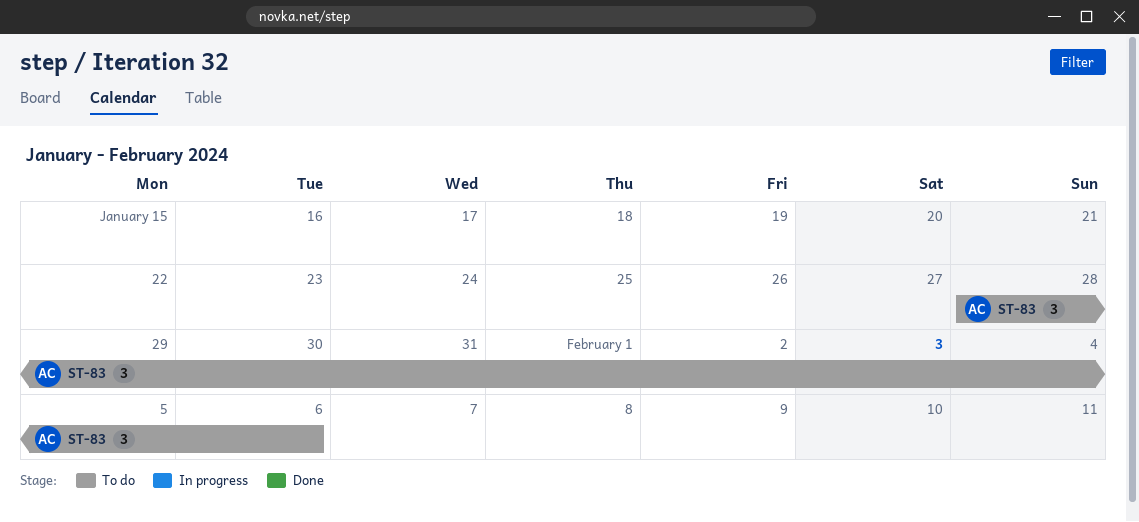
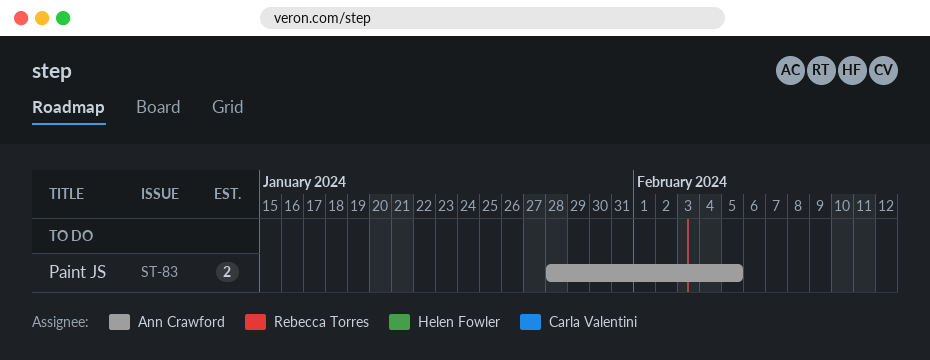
ST-83, estimate: 3 -> 2
ST-83, due: Feb 6 -> Feb 5

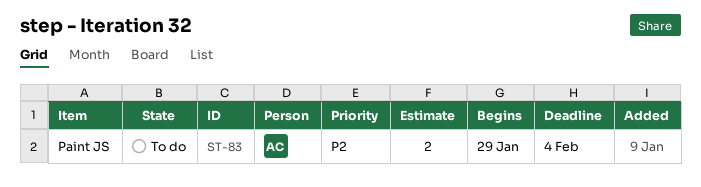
ST-83, start: Jan 28 -> Jan 29
ST-83, due: Feb 5 -> Feb 4

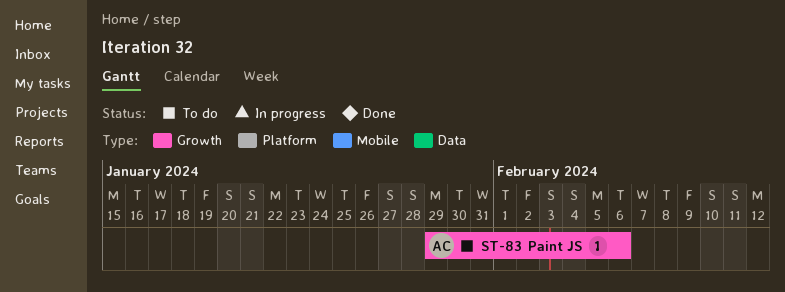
ST-83, estimate: 2 -> 1
ST-83, due: Feb 4 -> Feb 6

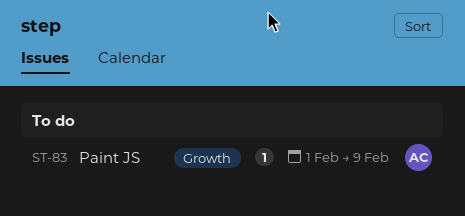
ST-83, start: Jan 29 -> Feb 1
ST-83, due: Feb 6 -> Feb 9

